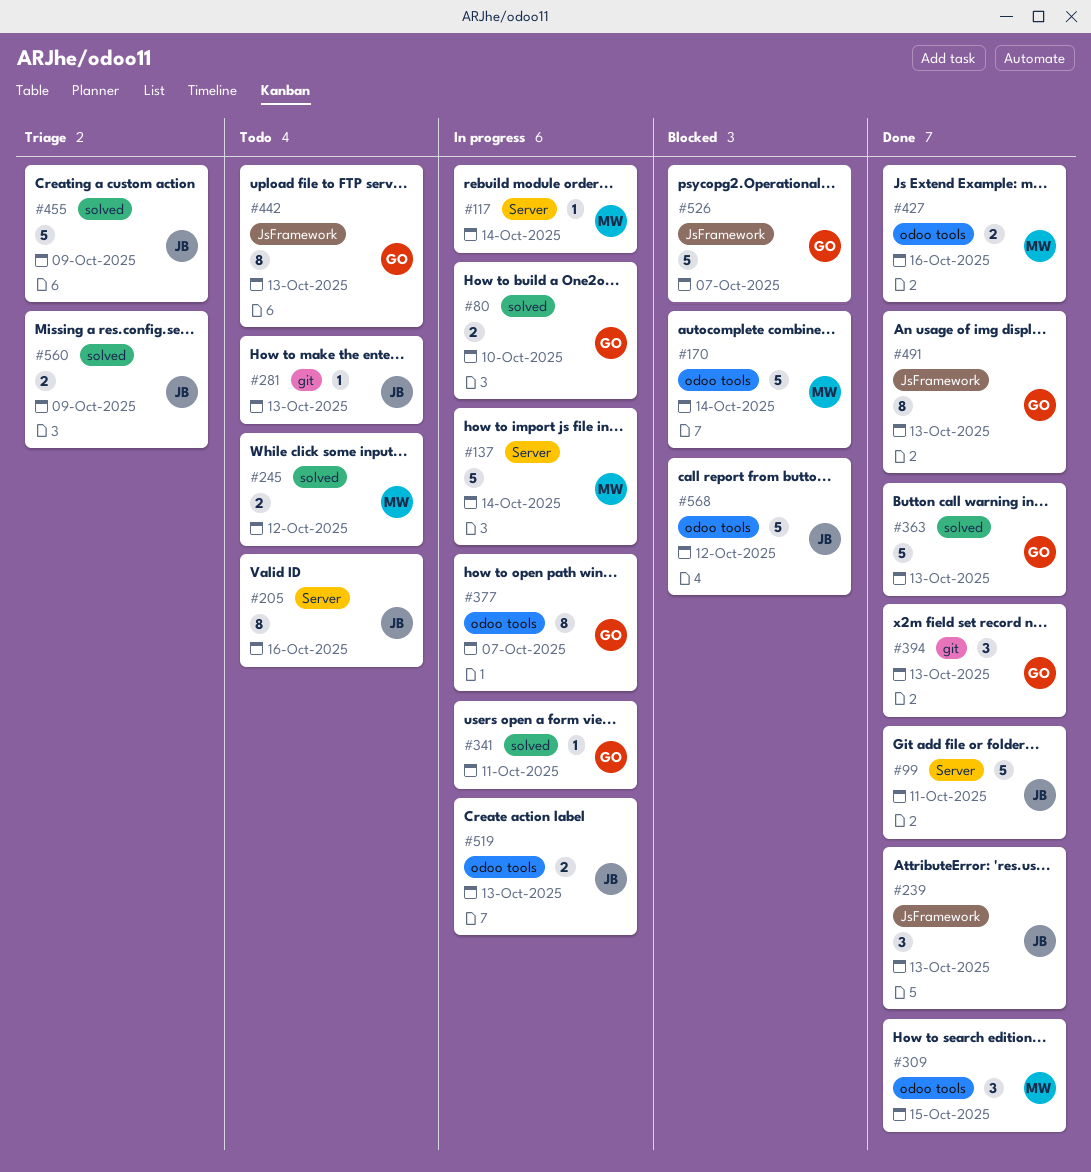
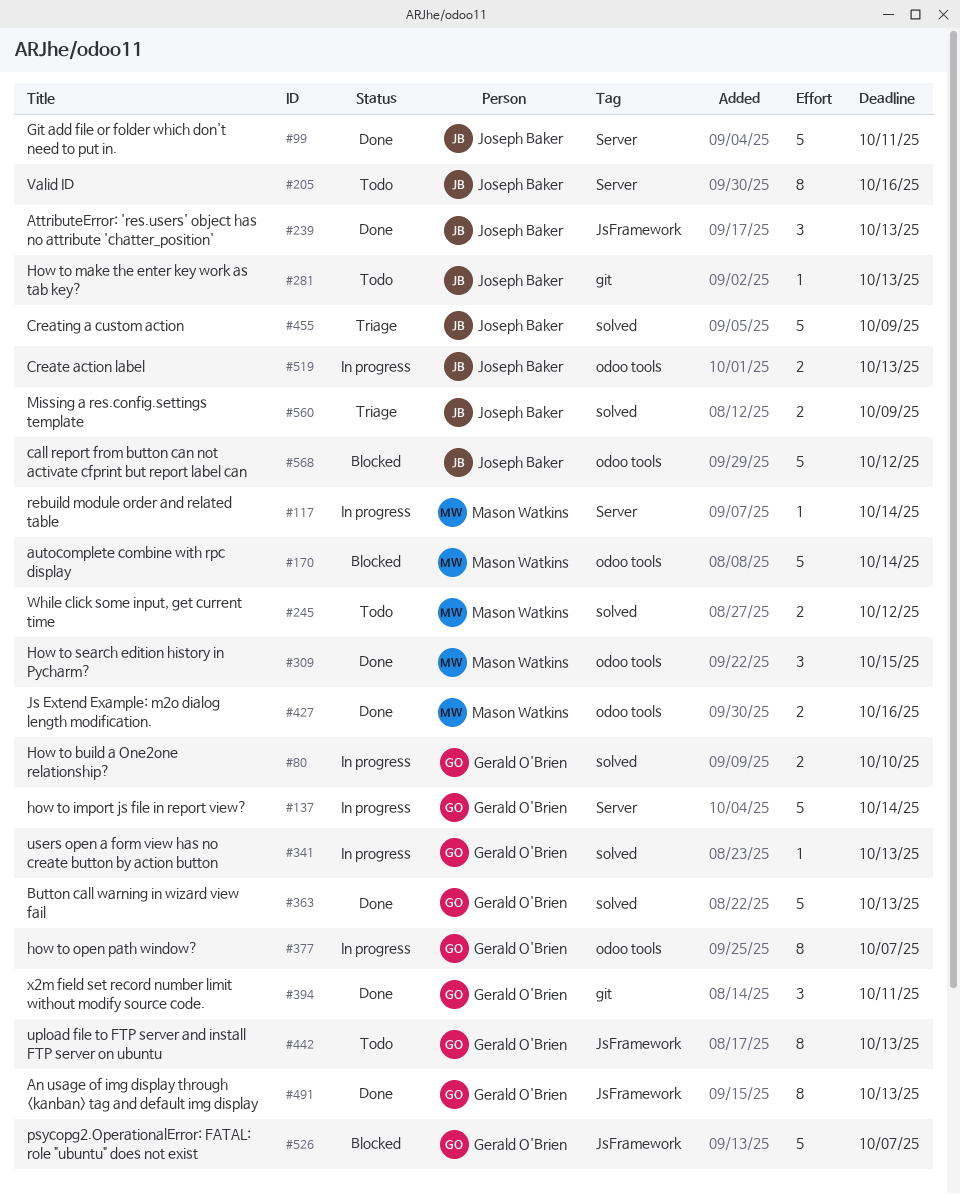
#137, owner: Mason Watkins -> Gerald O'Brien
#341, due: Oct 11 -> Oct 13
#394, due: Oct 13 -> Oct 11

